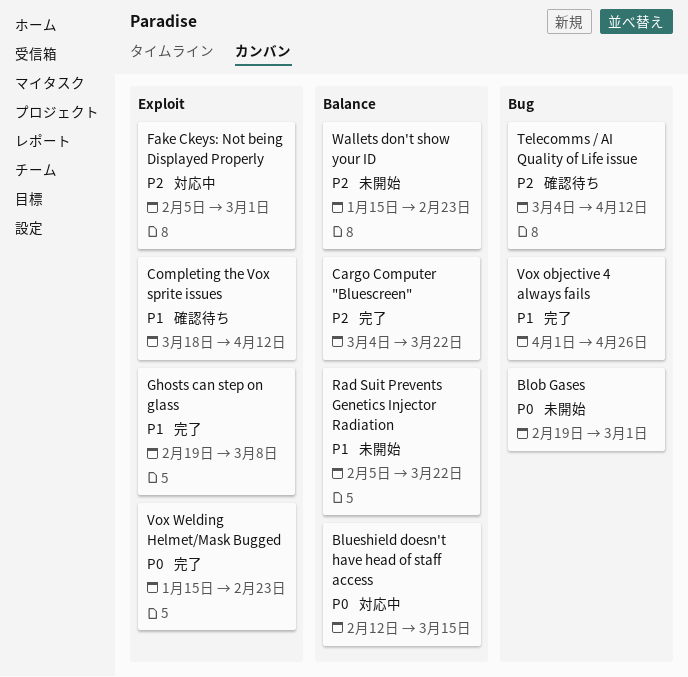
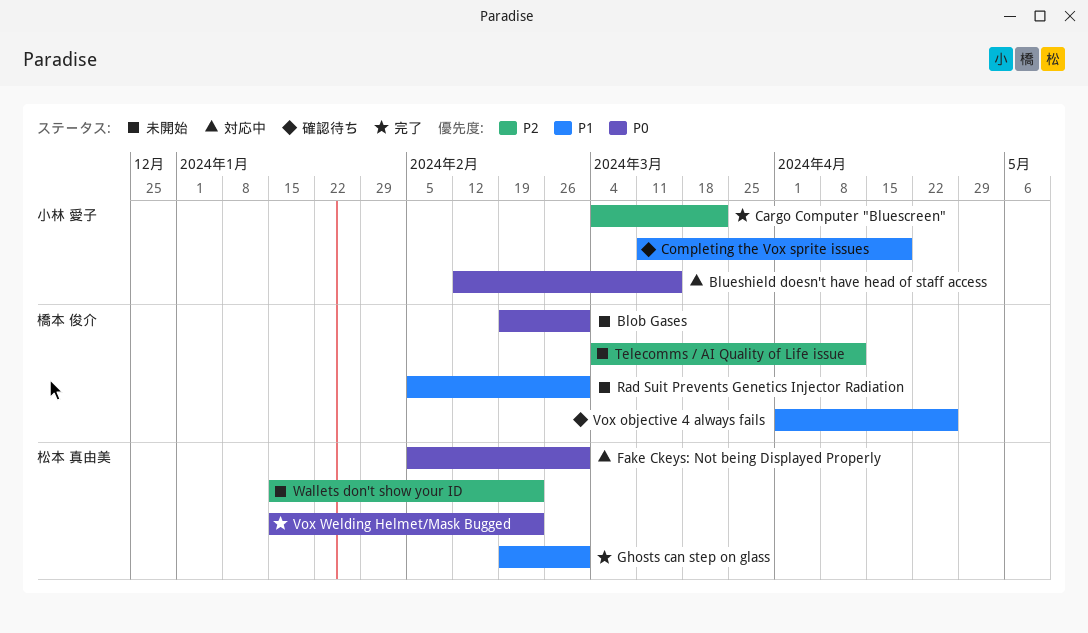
Completing the Vox sprite issues, start: Mar 18 -> Mar 11
Completing the Vox sprite issues, due: Apr 12 -> Apr 19
Fake Ckeys: Not being Displayed Properly, priority: P2 -> P0
Ghosts can step on glass, due: Mar 8 -> Mar 1
Rad Suit Prevents Genetics Injector Radiation, due: Mar 22 -> Mar 1
Telecomms / AI Quality of Life issue, status: 確認待ち -> 未開始
Vox objective 4 always fails, status: 完了 -> 確認待ち

